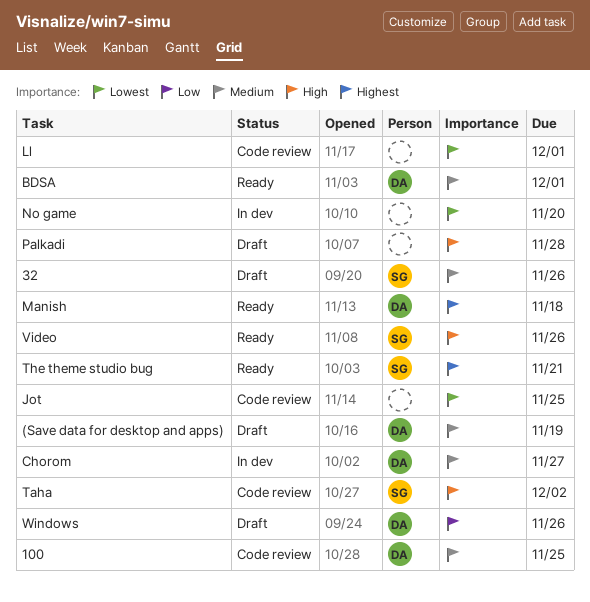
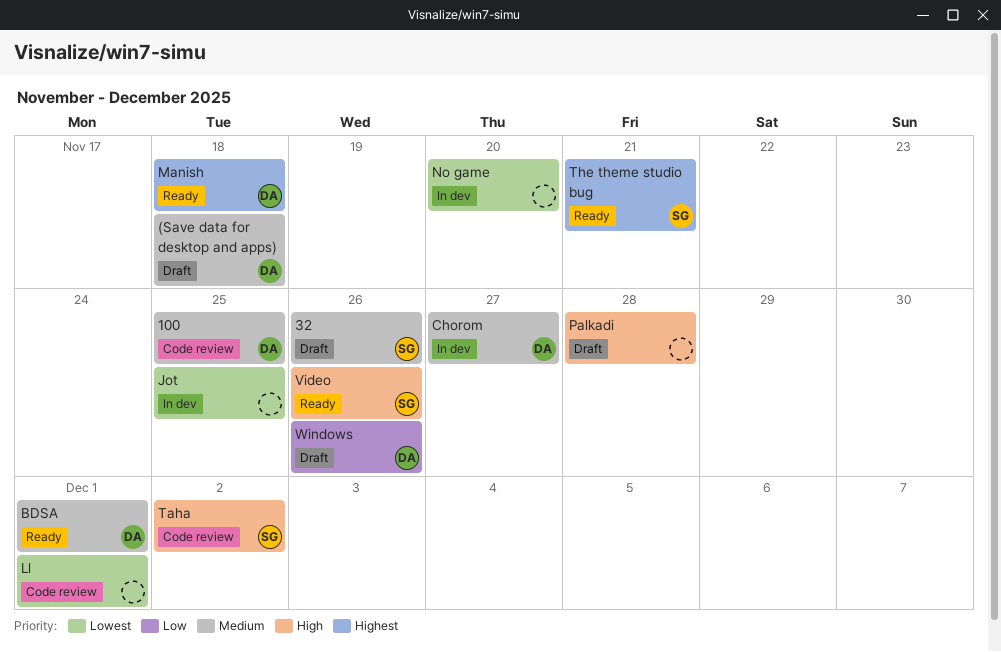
(Save data for desktop and apps), due: Nov 19 -> Nov 18
Jot, status: Code review -> In dev

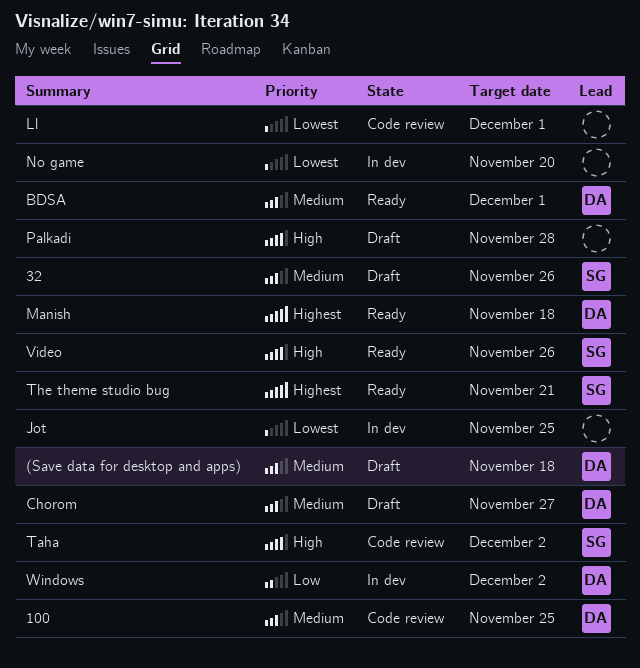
Chorom, status: In dev -> Draft
Windows, status: Draft -> In dev
Windows, due: Nov 26 -> Dec 2

